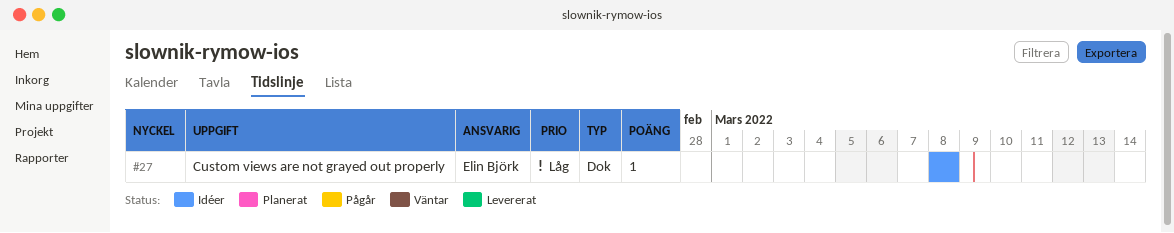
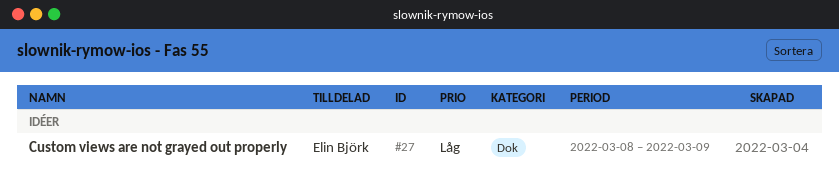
#27, due: Mar 8 -> Mar 9

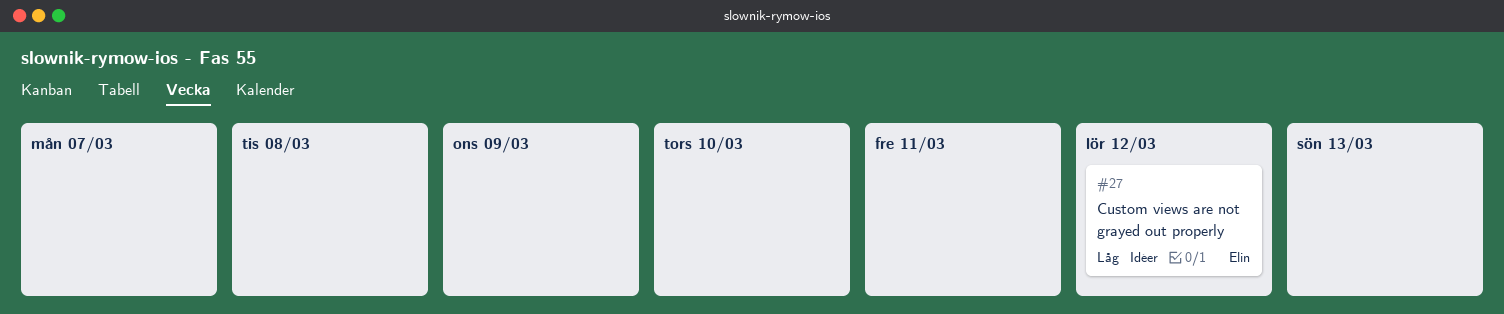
#27, due: Mar 9 -> Mar 12

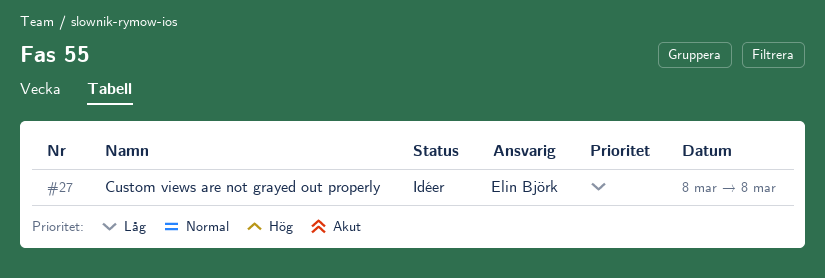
#27, due: Mar 12 -> Mar 8

